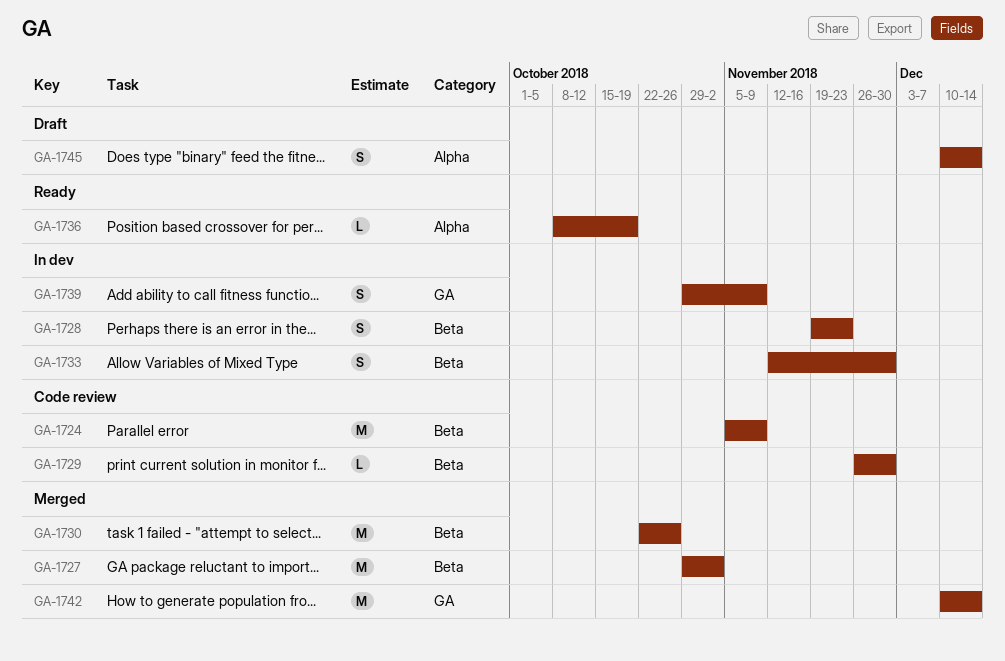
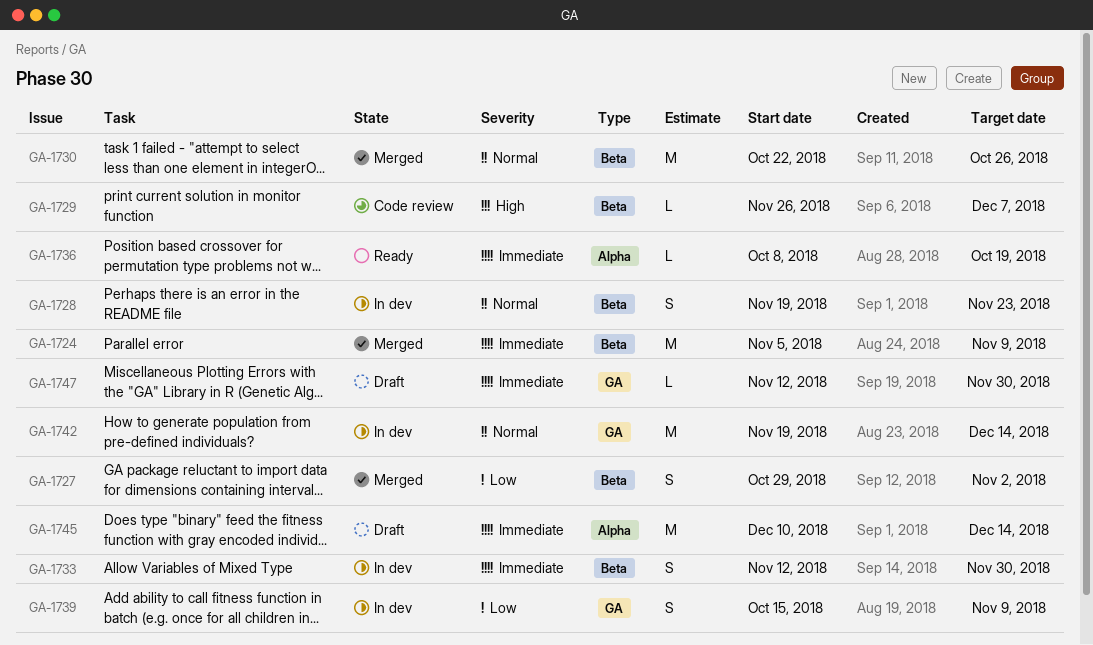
GA-1724, status: Code review -> Merged
GA-1727, estimate: M -> S
GA-1729, due: Nov 30 -> Dec 7
GA-1739, start: Oct 29 -> Oct 15
GA-1742, status: Merged -> In dev
GA-1742, start: Dec 10 -> Nov 19
GA-1745, estimate: S -> M
GA-1747: none -> present

